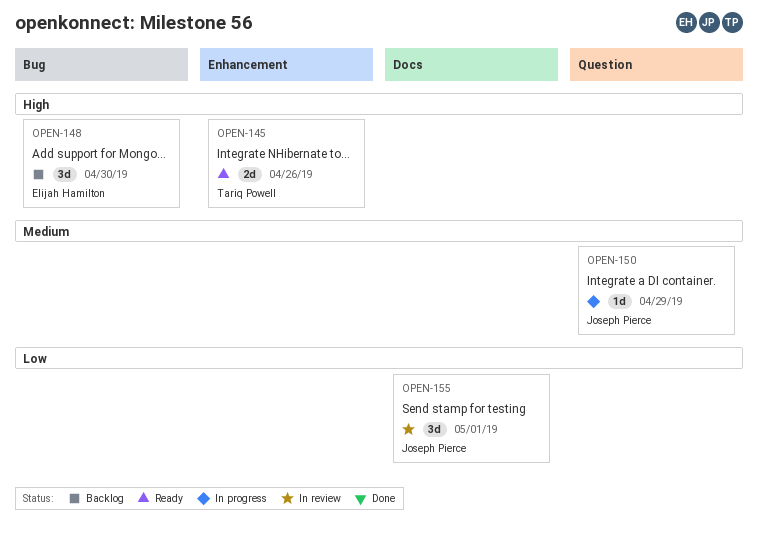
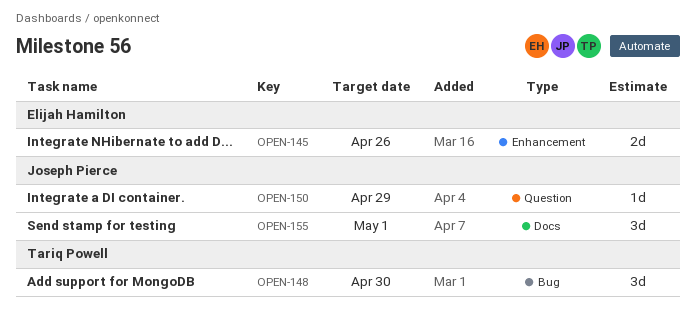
OPEN-145, owner: Tariq Powell -> Elijah Hamilton
OPEN-148, owner: Elijah Hamilton -> Tariq Powell

